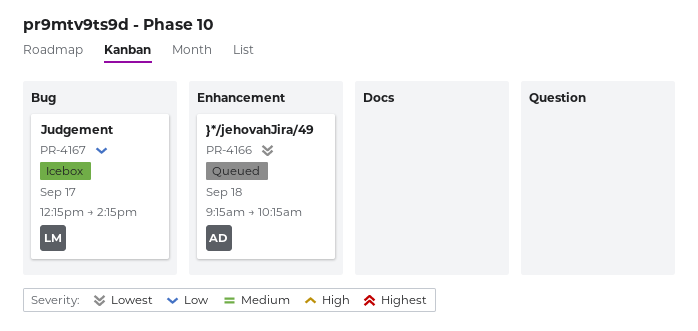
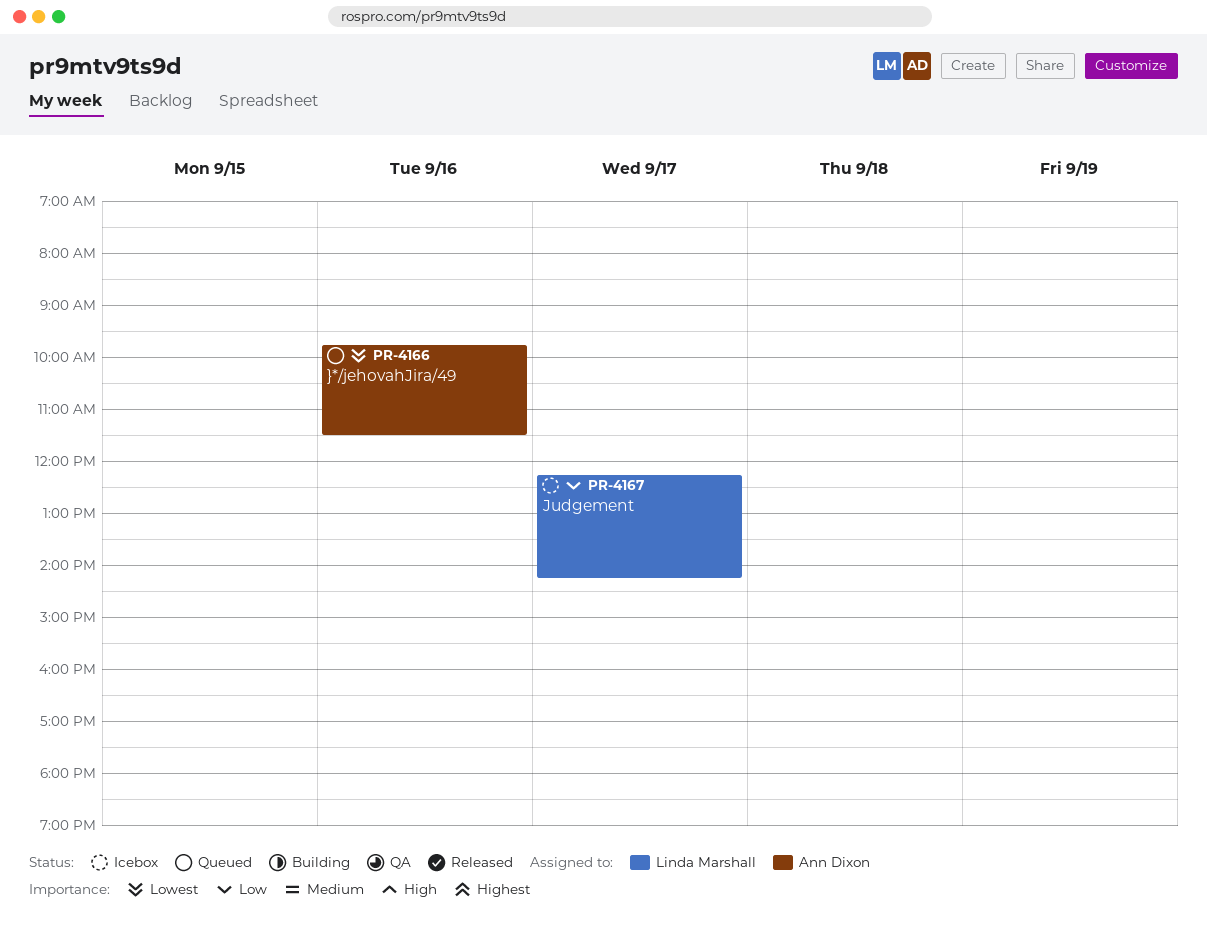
PR-4166, day: Sep 18 -> Sep 16
PR-4166, begins: 09:15 -> 09:45
PR-4166, ends: 10:15 -> 11:30

